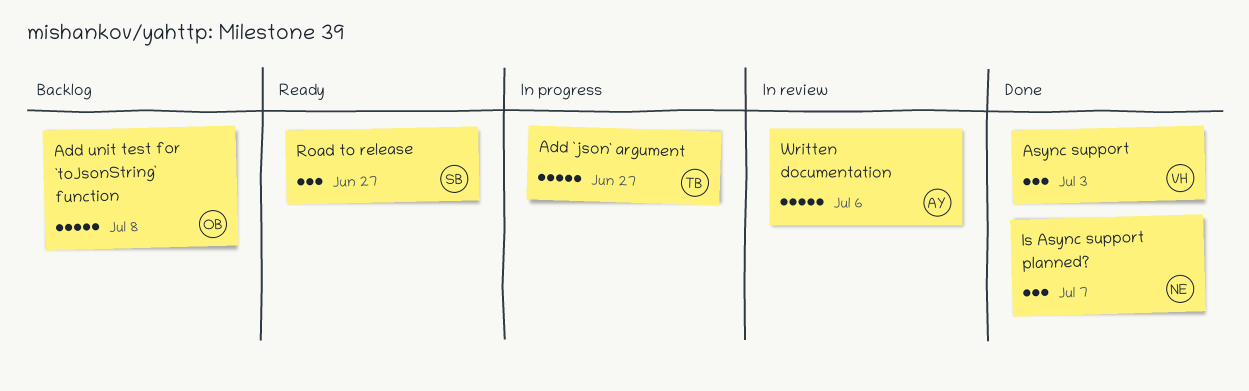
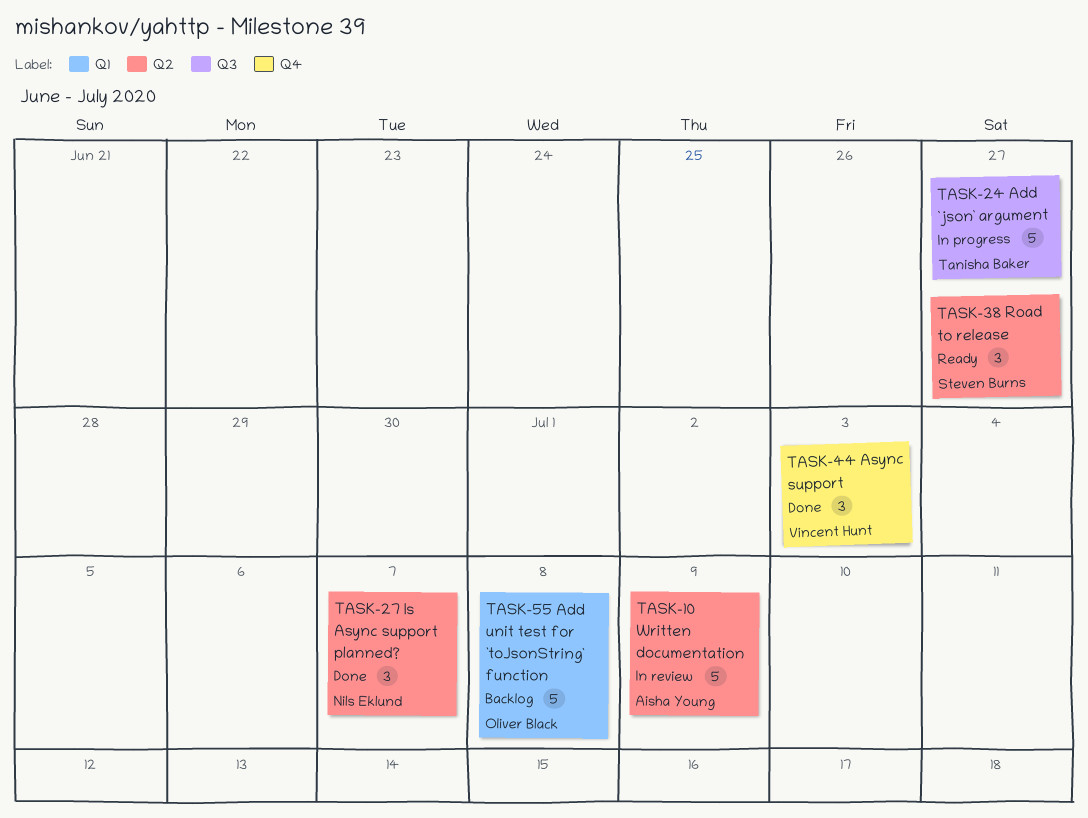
Written documentation, due: Jul 6 -> Jul 9

